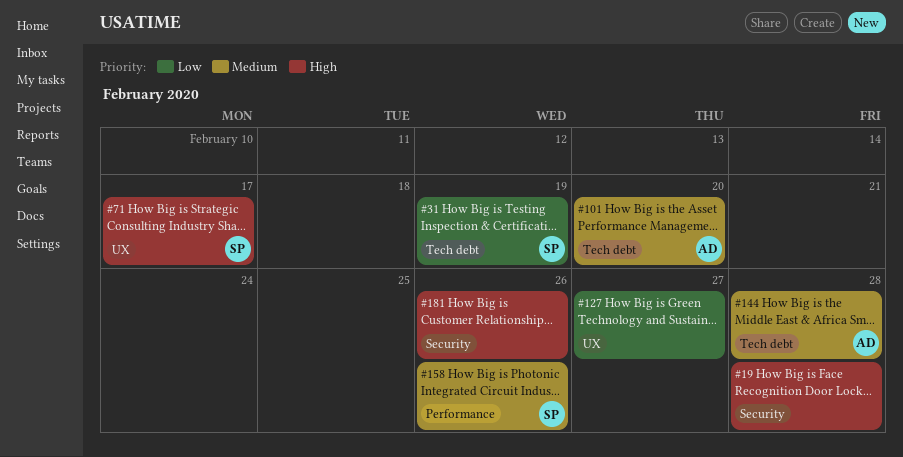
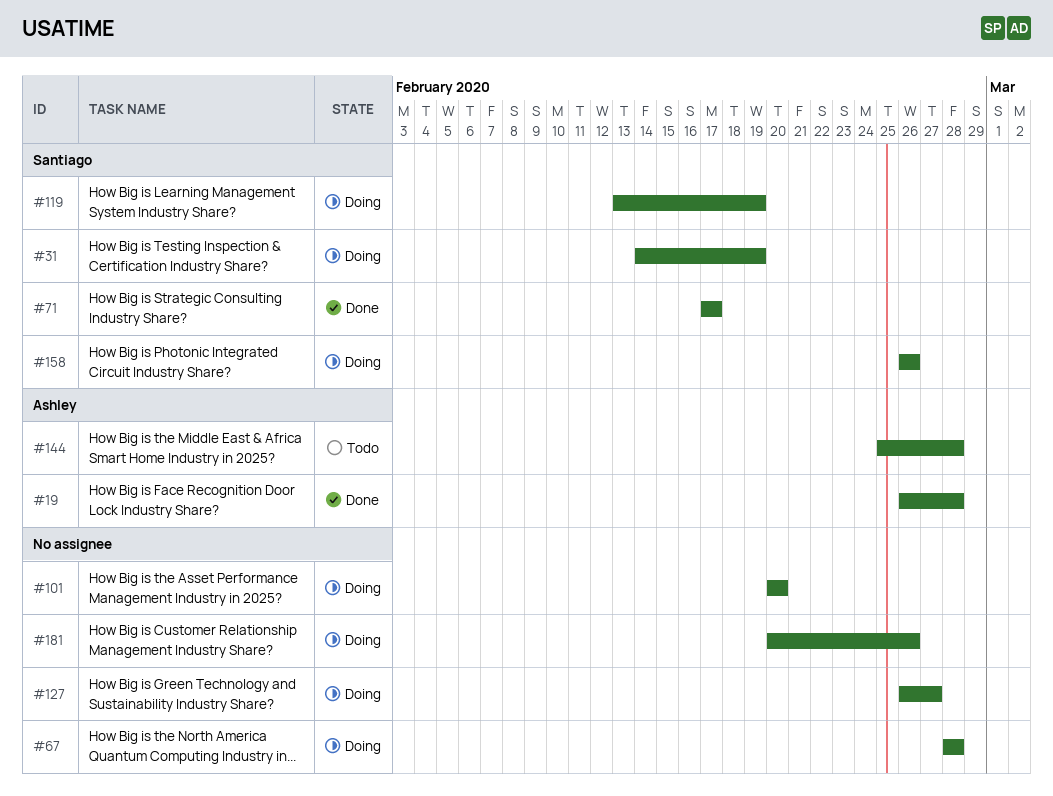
#19, owner: none -> Ashley
#67: none -> present
#101, owner: Ashley -> none
#119: none -> present

